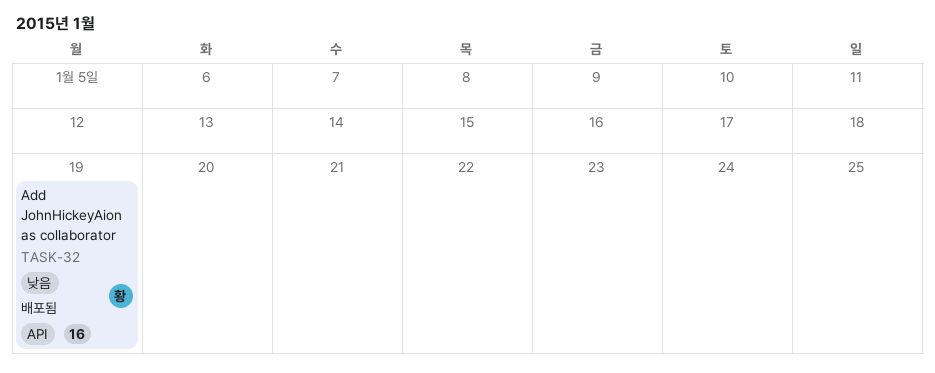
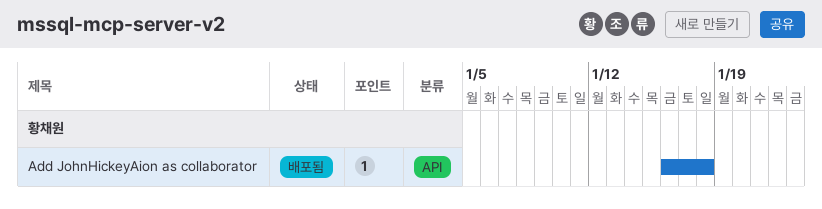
Add JohnHickeyAion as collaborator, estimate: 16 -> 1
Add JohnHickeyAion as collaborator, due: Jan 19 -> Jan 18

